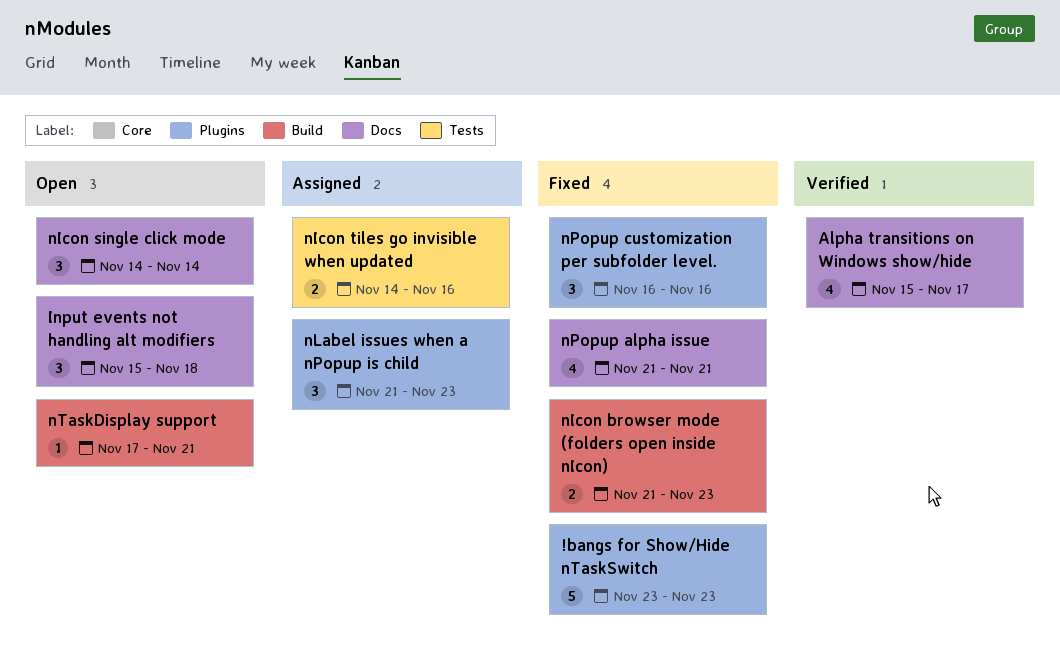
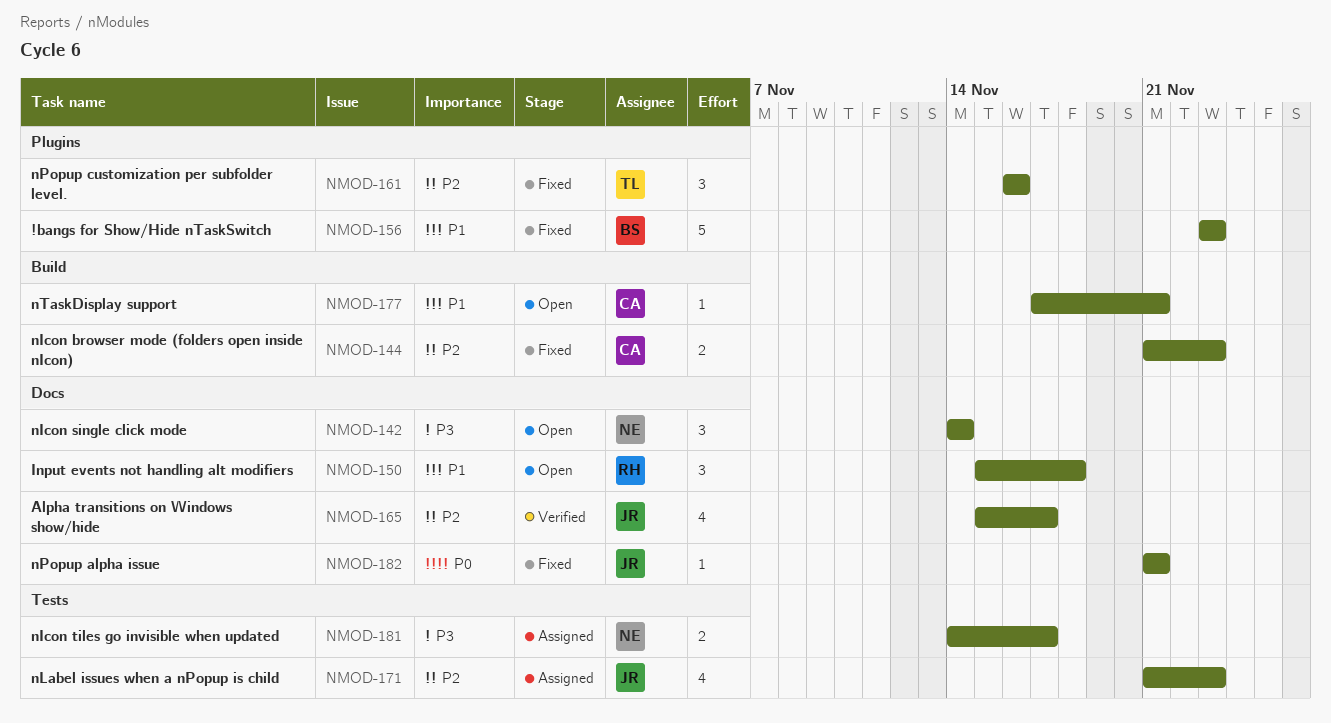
nIcon tiles go invisible when updated, due: Nov 16 -> Nov 17
nLabel issues when a nPopup is child, label: Plugins -> Tests
nLabel issues when a nPopup is child, estimate: 3 -> 4
nPopup alpha issue, estimate: 4 -> 1

